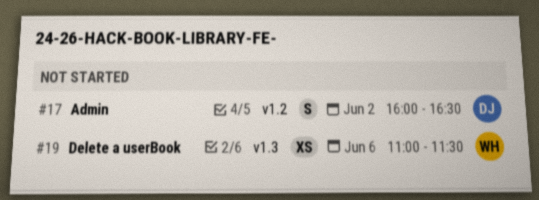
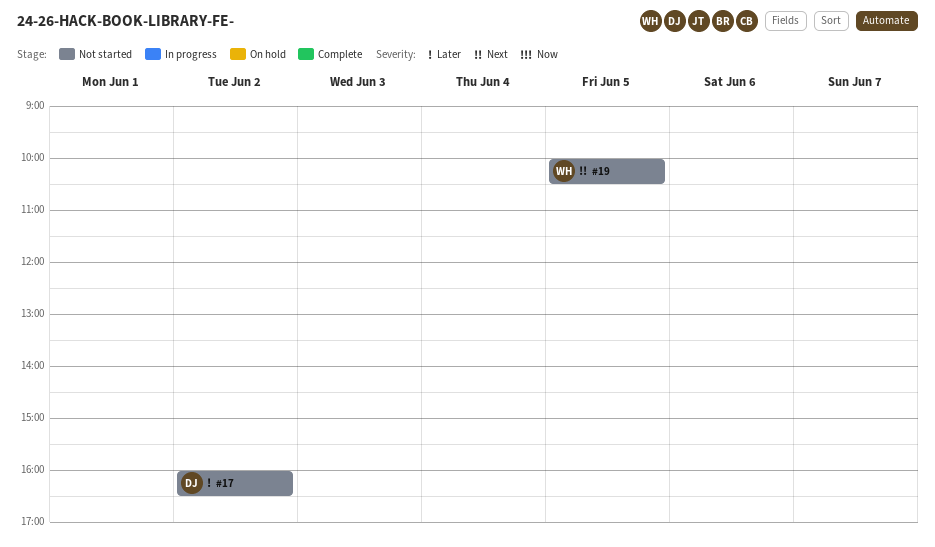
#19, day: Jun 6 -> Jun 5
#19, begins: 11:00 -> 10:00
#19, ends: 11:30 -> 10:30

